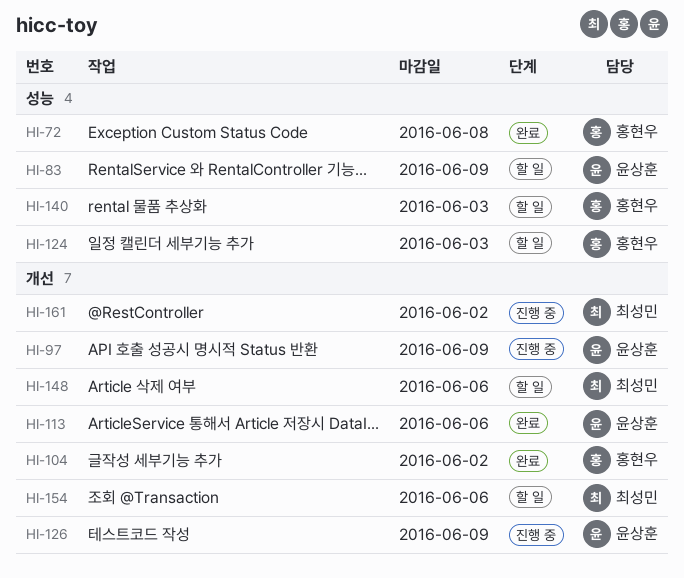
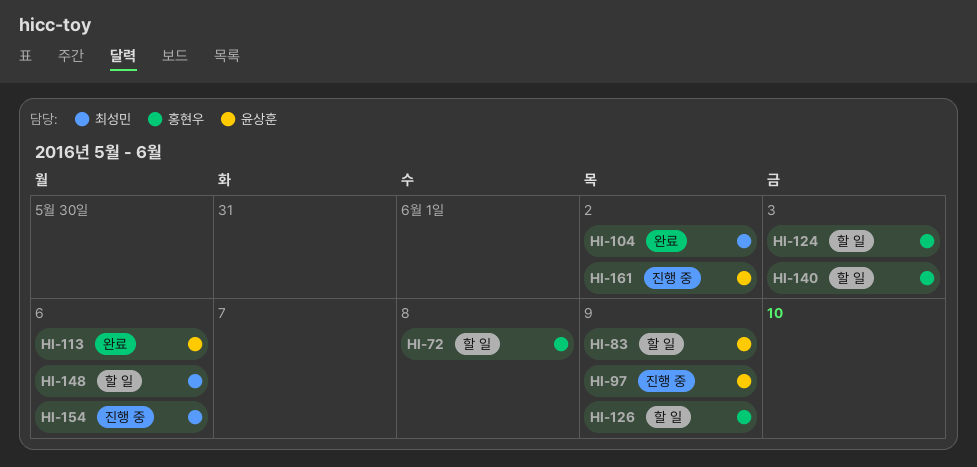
HI-72, status: 완료 -> 할 일
HI-104, owner: 홍현우 -> 최성민
HI-126, status: 진행 중 -> 할 일
HI-126, owner: 윤상훈 -> 홍현우
HI-154, status: 할 일 -> 진행 중
HI-161, owner: 최성민 -> 윤상훈

